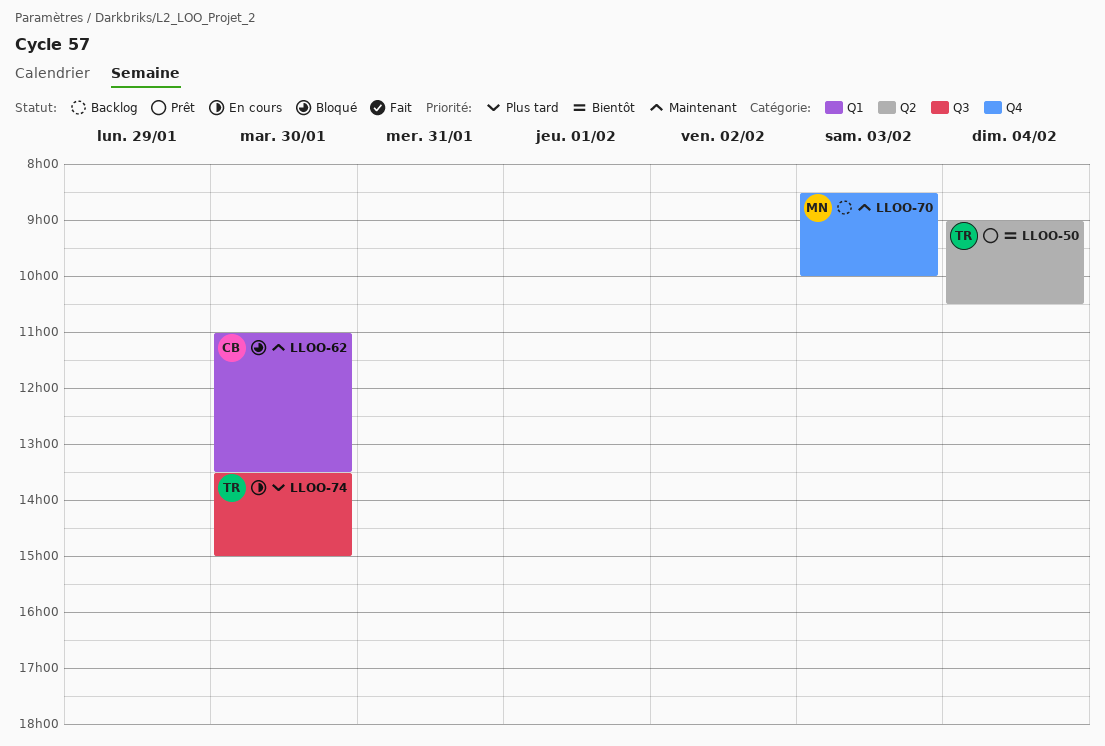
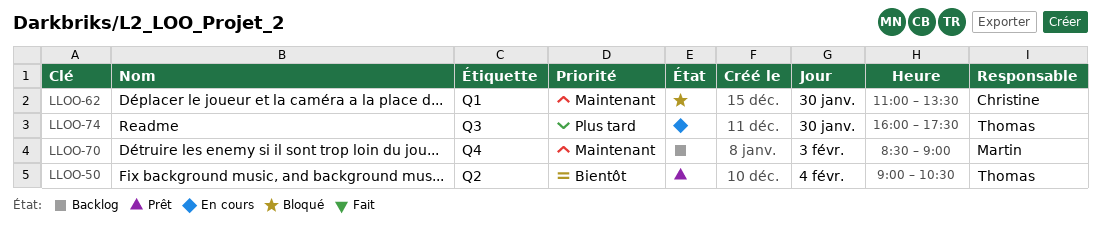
LLOO-70, ends: 10:00 -> 09:00
LLOO-74, begins: 13:30 -> 16:00
LLOO-74, ends: 15:00 -> 17:30

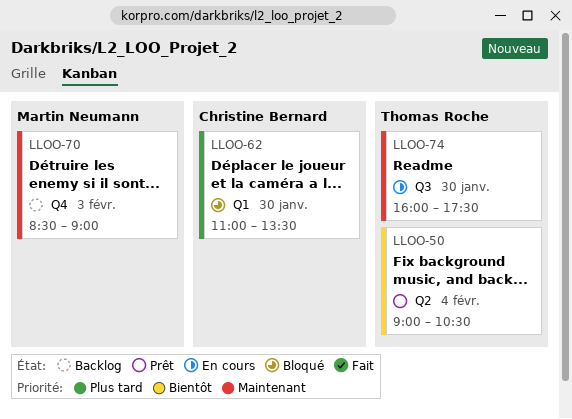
LLOO-62, priority: Maintenant -> Plus tard
LLOO-74, priority: Plus tard -> Maintenant

